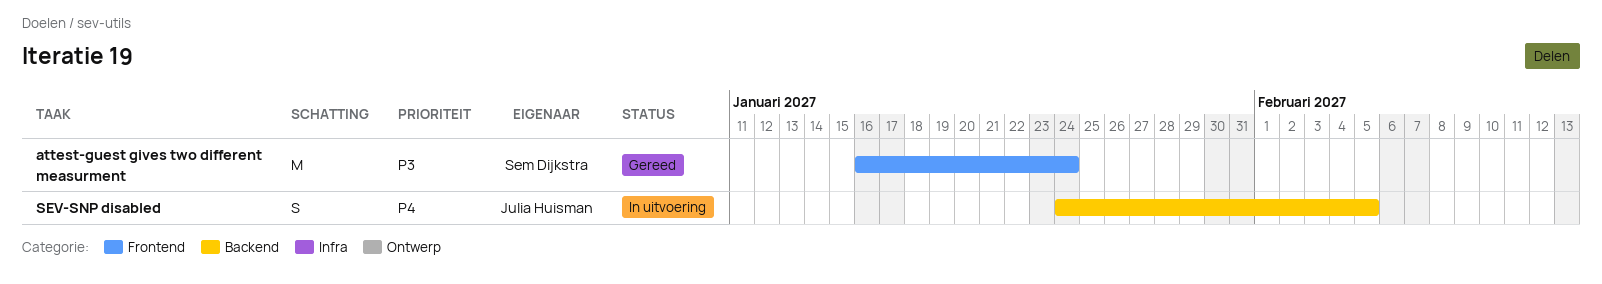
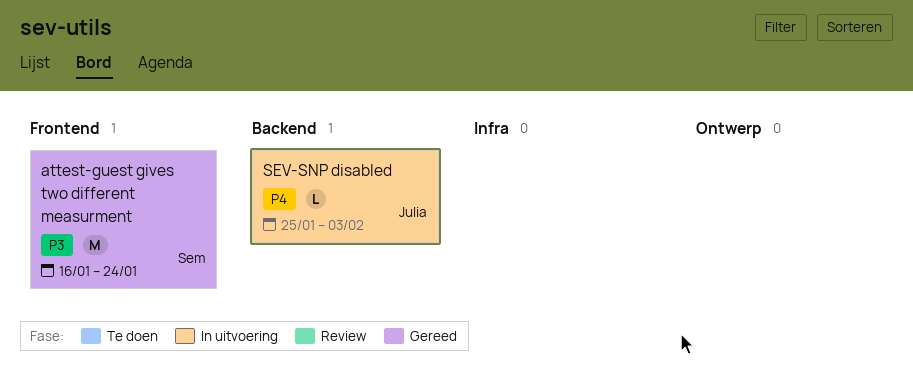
SEV-SNP disabled, estimate: S -> L
SEV-SNP disabled, start: Jan 24 -> Jan 25
SEV-SNP disabled, due: Feb 5 -> Feb 3

